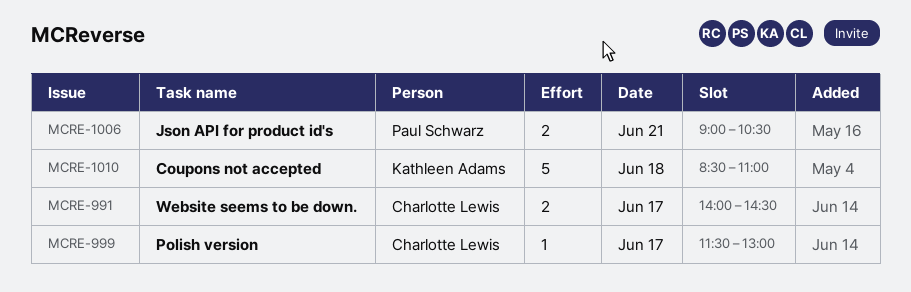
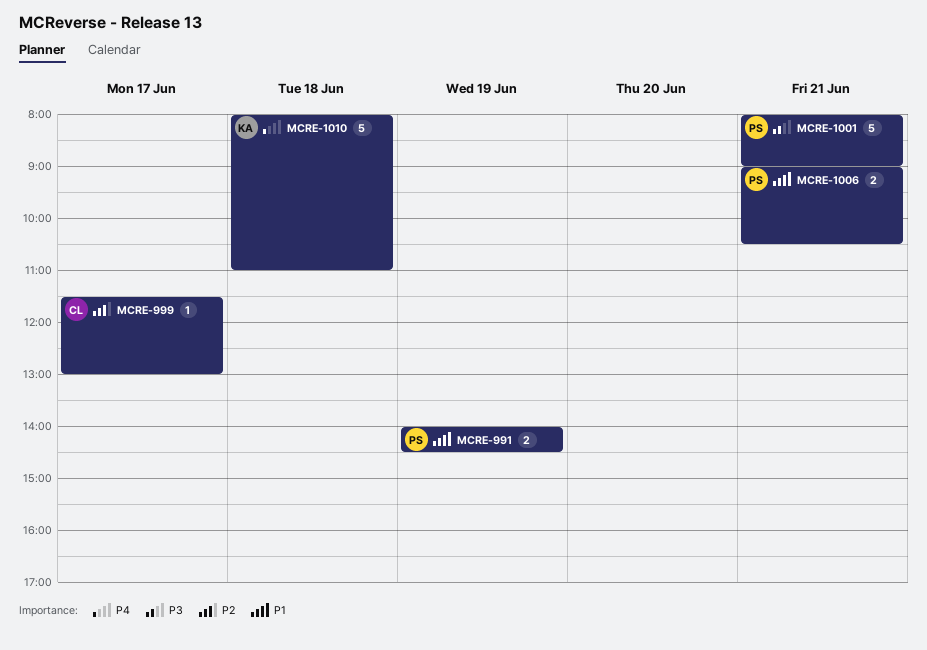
MCRE-991, owner: Charlotte Lewis -> Paul Schwarz
MCRE-991, day: Jun 17 -> Jun 19
MCRE-1001: none -> present
MCRE-1010, begins: 08:30 -> 08:00

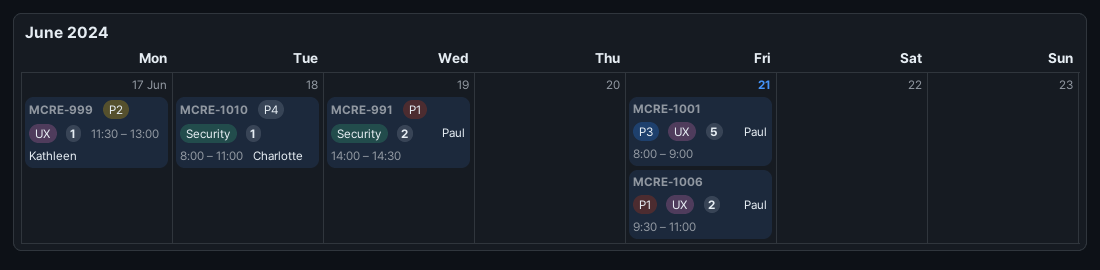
MCRE-999, owner: Charlotte -> Kathleen
MCRE-1006, begins: 09:00 -> 09:30
MCRE-1006, ends: 10:30 -> 11:00
MCRE-1010, owner: Kathleen -> Charlotte
MCRE-1010, estimate: 5 -> 1

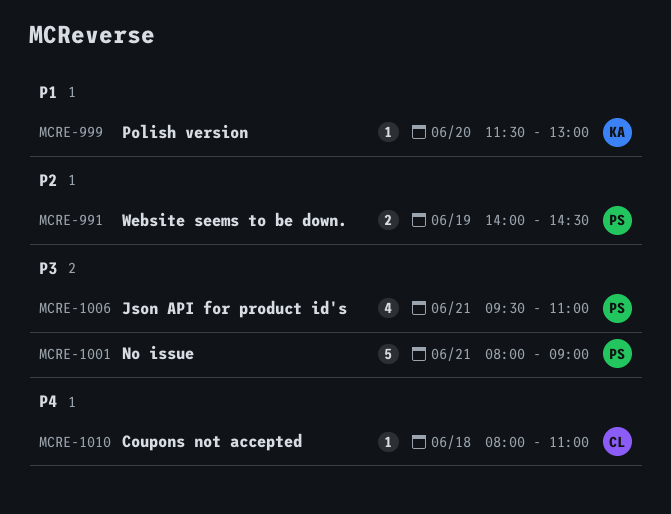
MCRE-991, priority: P1 -> P2
MCRE-999, priority: P2 -> P1
MCRE-999, day: Jun 17 -> Jun 20
MCRE-1006, priority: P1 -> P3
MCRE-1006, estimate: 2 -> 4

